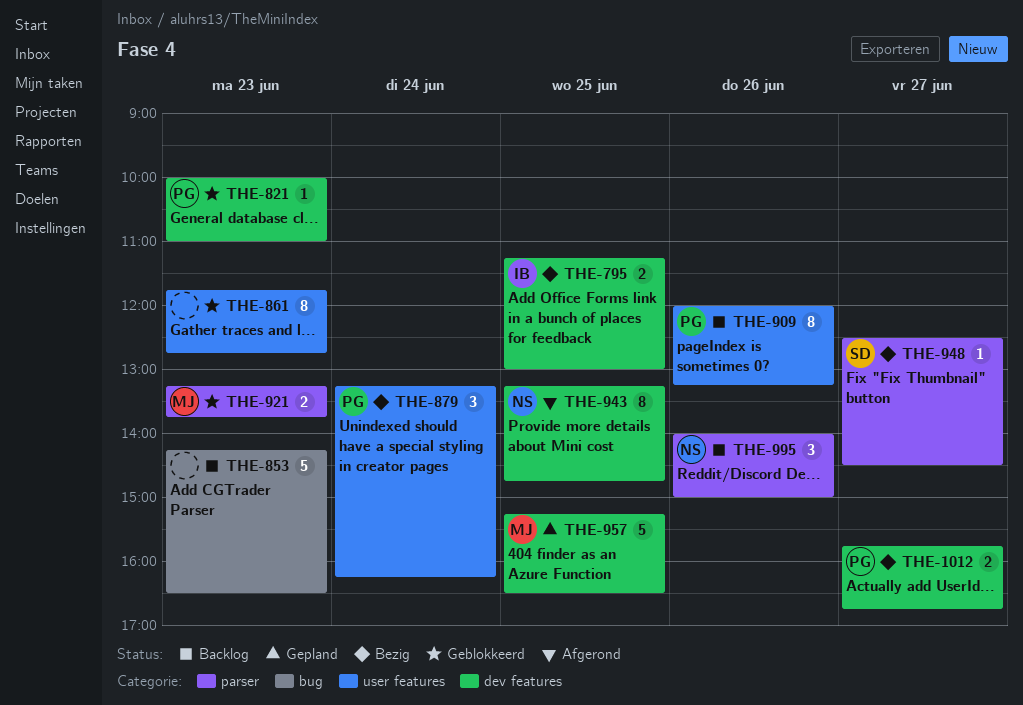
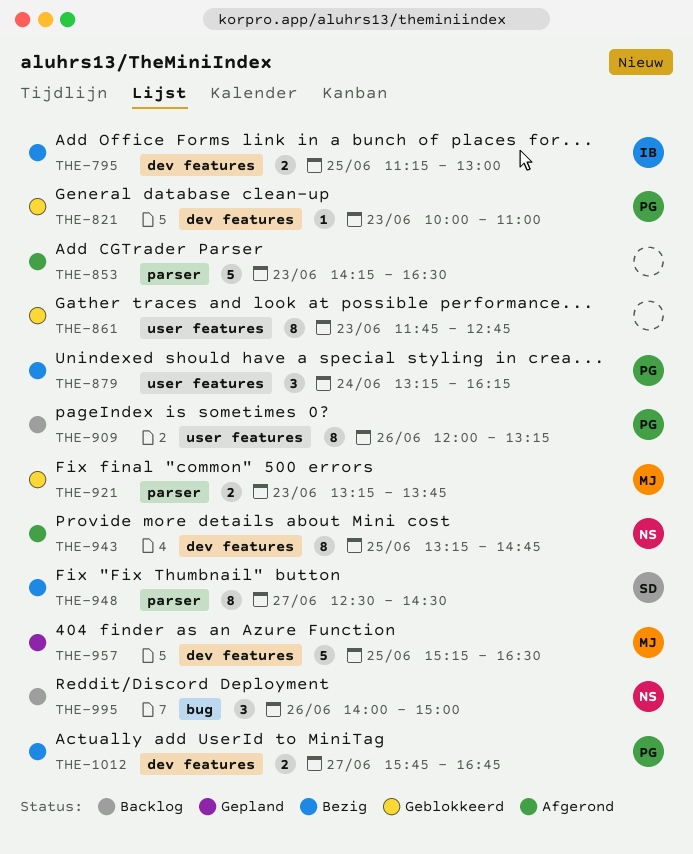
THE-853, status: Backlog -> Afgerond
THE-853, label: bug -> parser
THE-948, estimate: 1 -> 8
THE-995, label: parser -> bug

